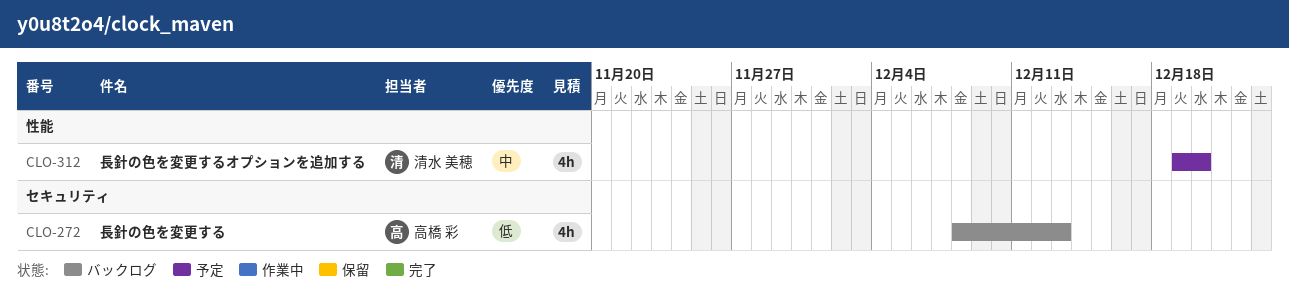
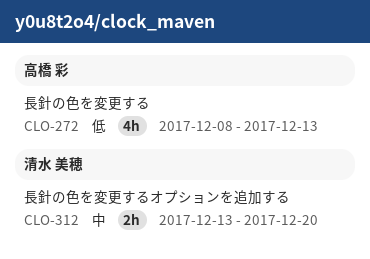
CLO-312, estimate: 4h -> 2h
CLO-312, start: Dec 19 -> Dec 13

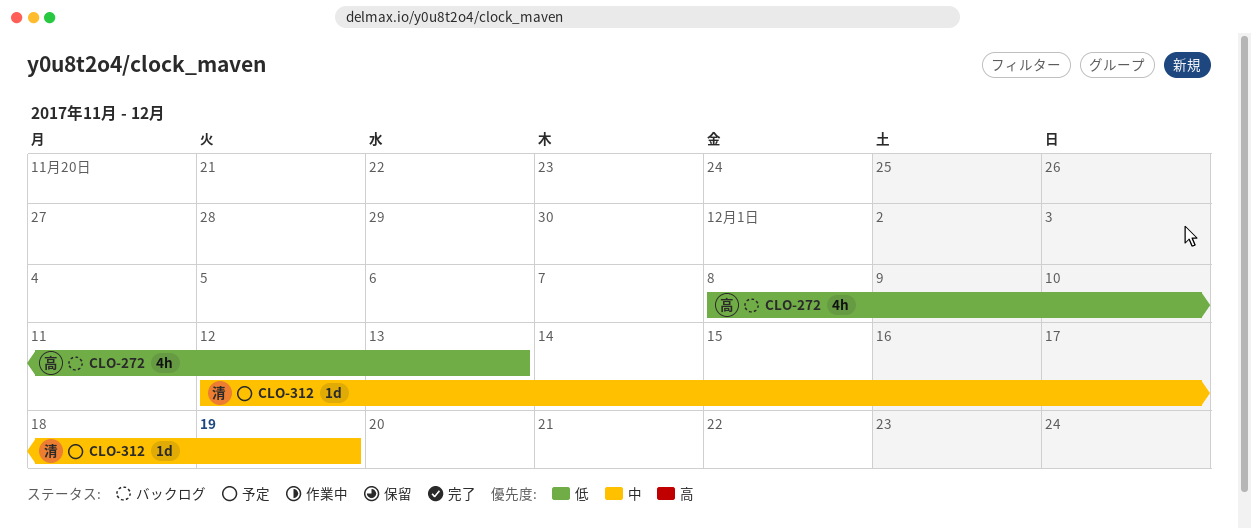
CLO-312, estimate: 2h -> 1d
CLO-312, start: Dec 13 -> Dec 12
CLO-312, due: Dec 20 -> Dec 19

